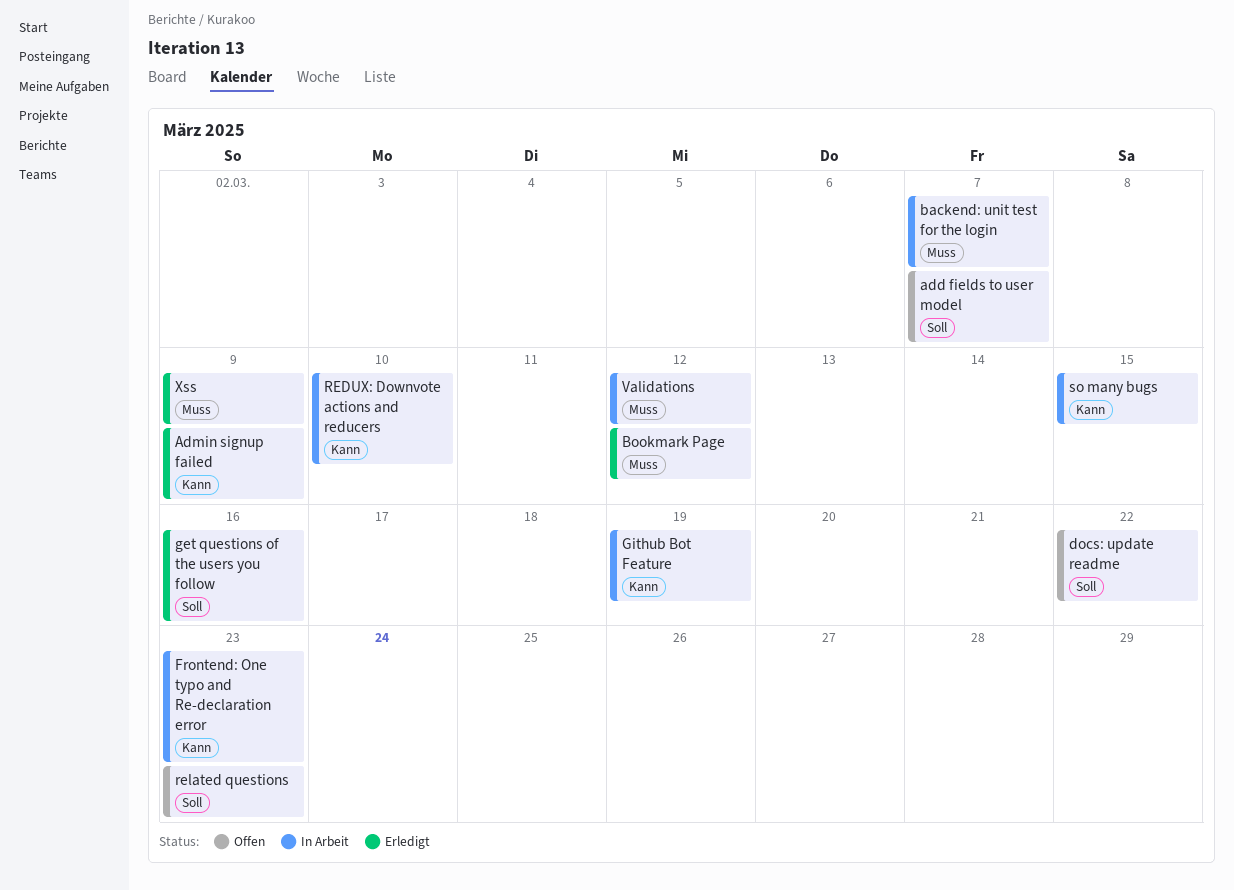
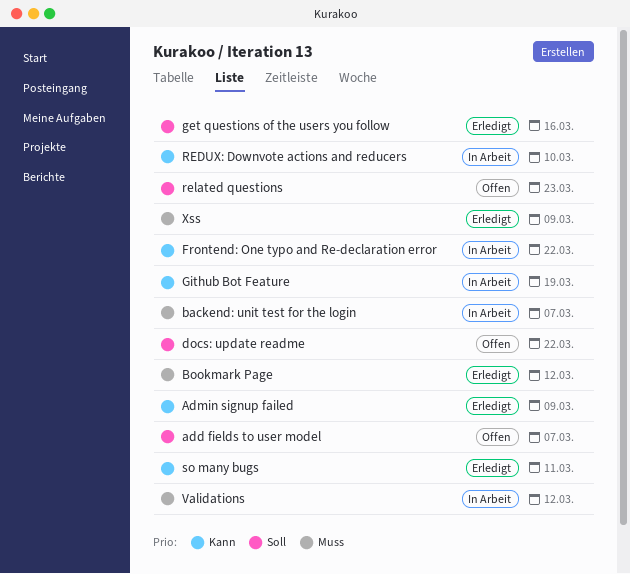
Frontend: One typo and Re-declaration error, due: Mar 23 -> Mar 22
so many bugs, status: In Arbeit -> Erledigt
so many bugs, due: Mar 15 -> Mar 11

